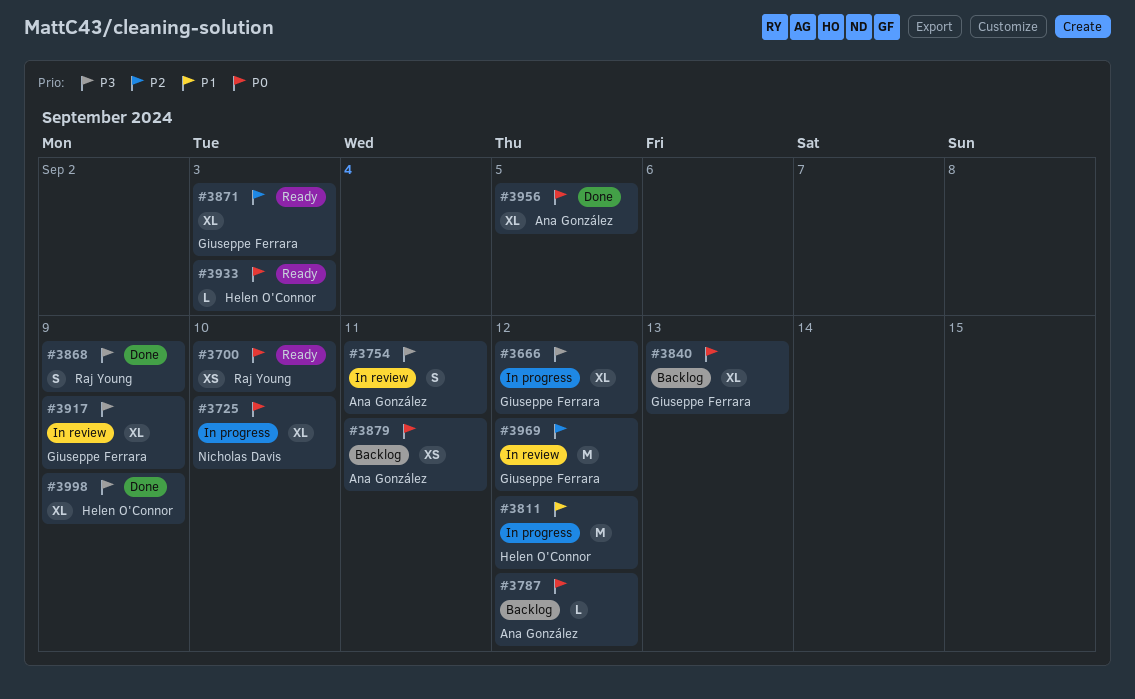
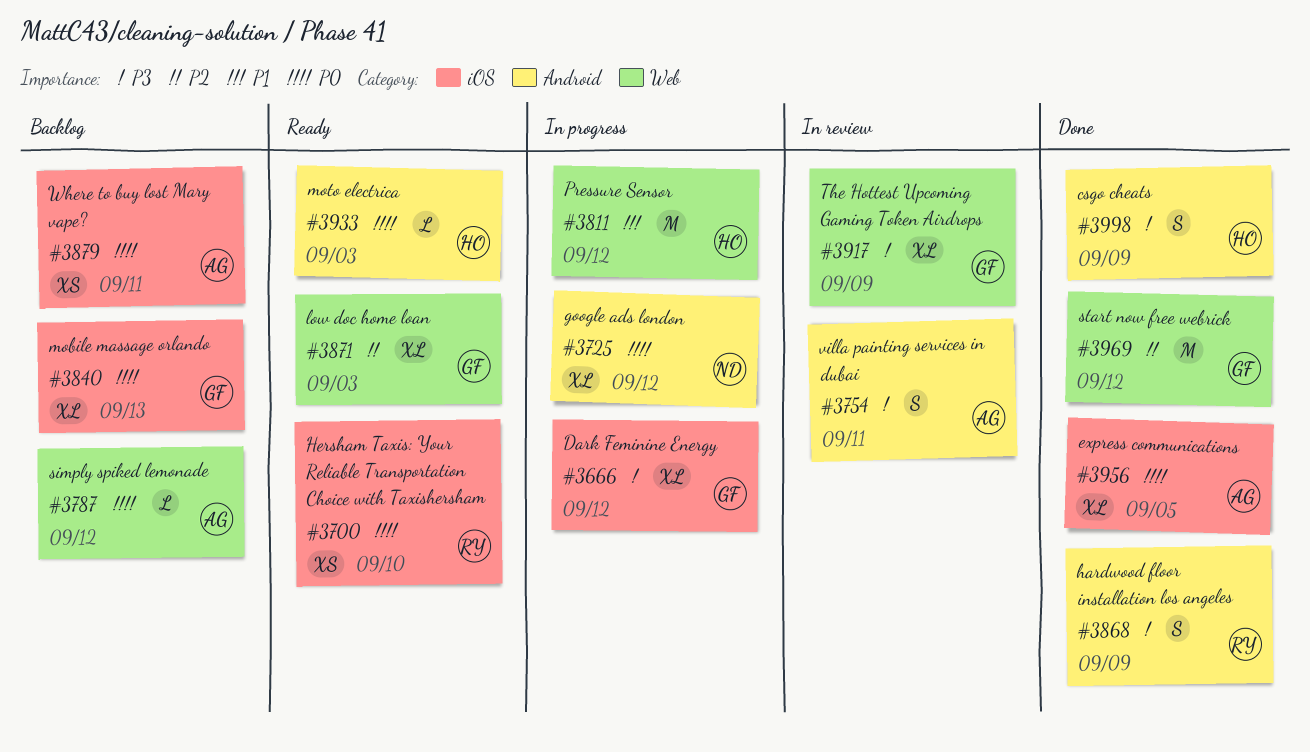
#3725, due: Sep 10 -> Sep 12
#3969, status: In review -> Done
#3998, estimate: XL -> S

